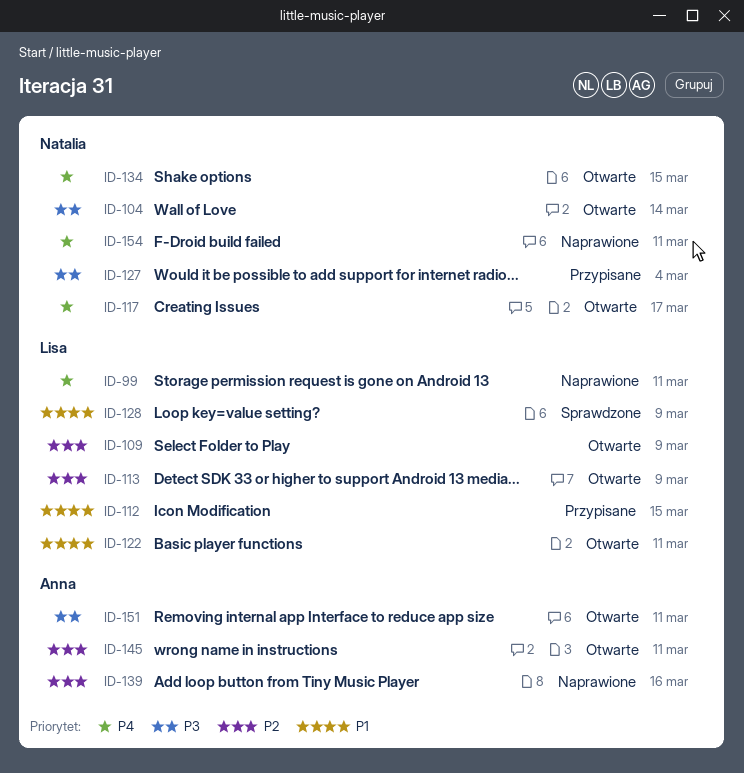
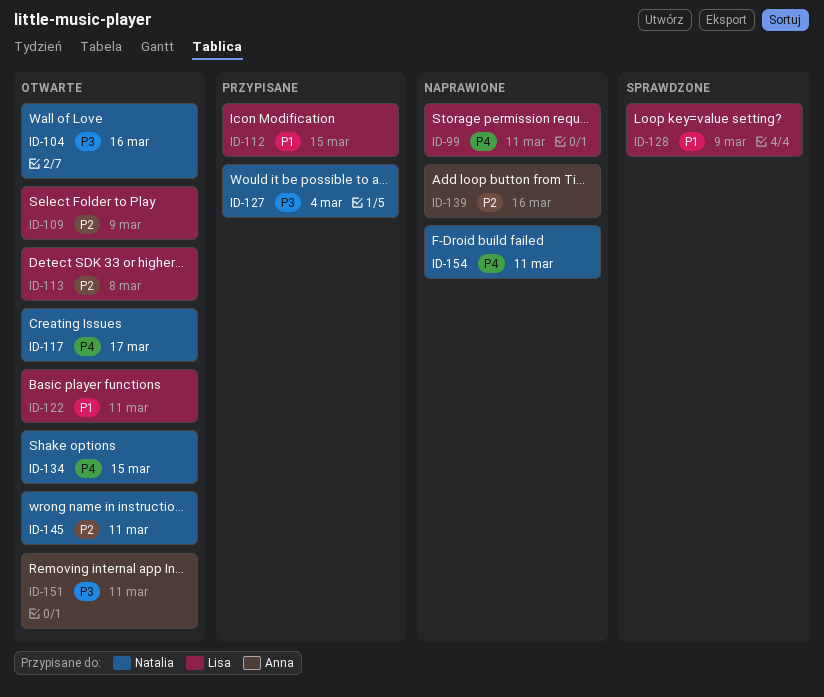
ID-104, due: Mar 14 -> Mar 16
ID-113, due: Mar 9 -> Mar 8
ID-145, owner: Anna -> Natalia

